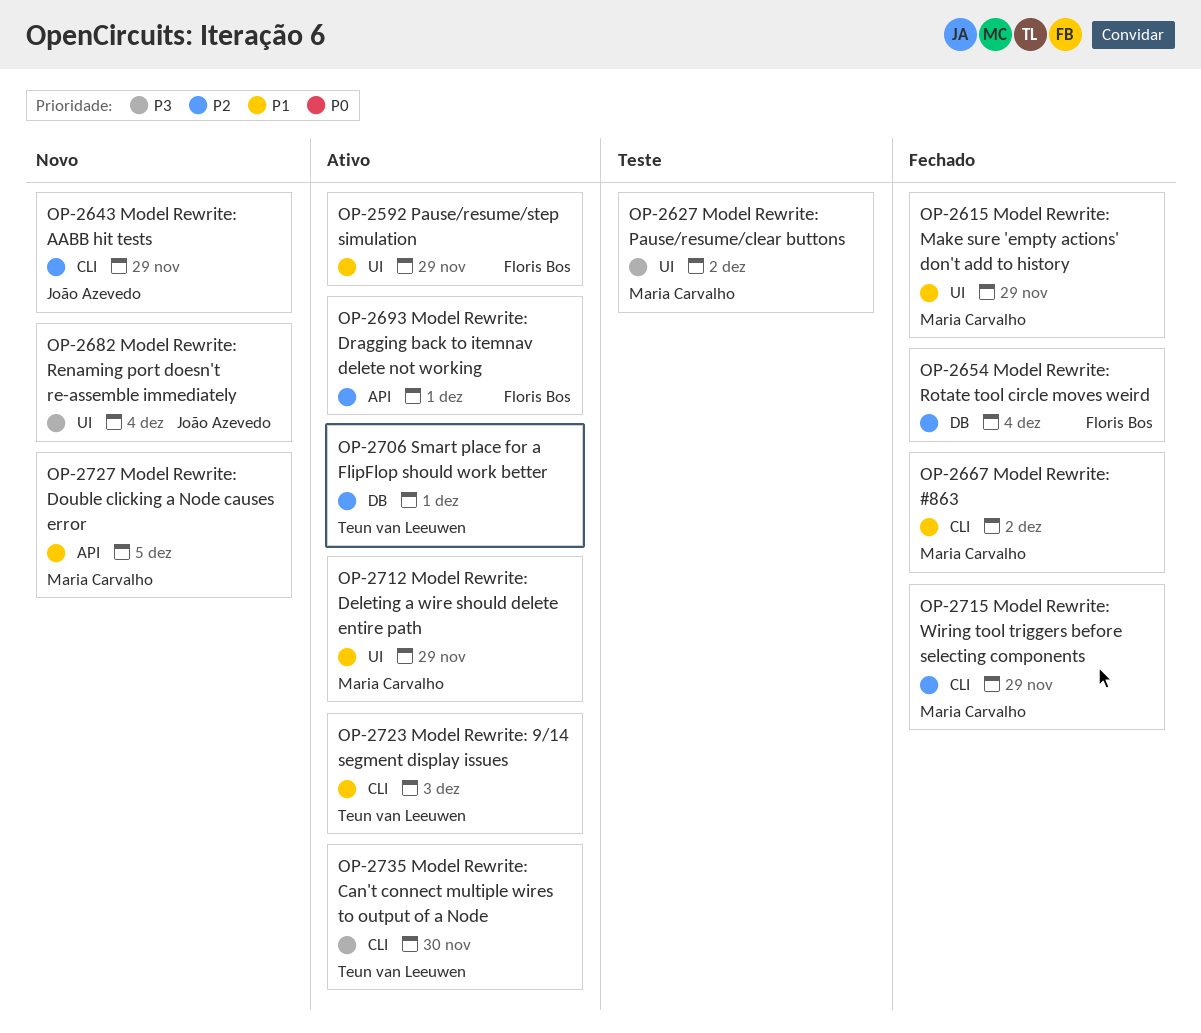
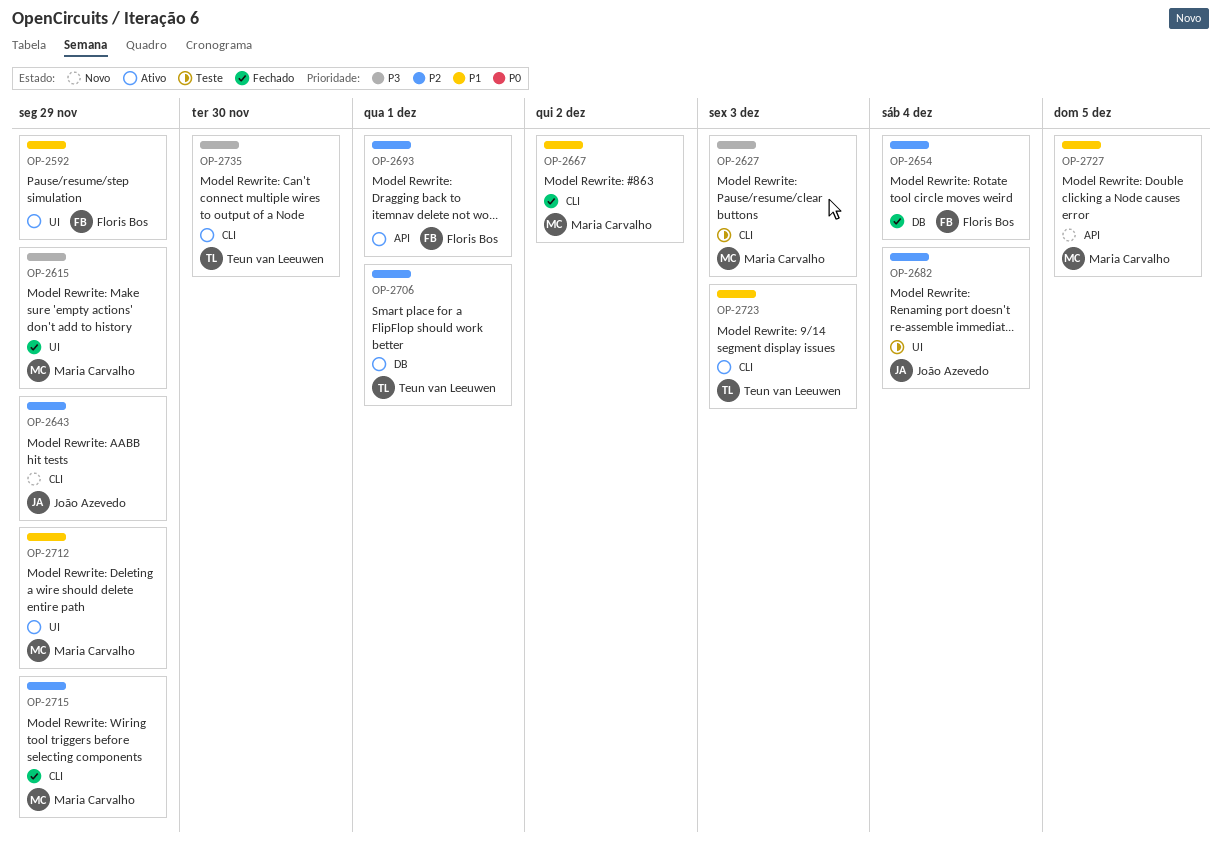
OP-2615, priority: P1 -> P3
OP-2627, label: UI -> CLI
OP-2627, due: Dec 2 -> Dec 3
OP-2682, status: Novo -> Teste
OP-2682, priority: P3 -> P2

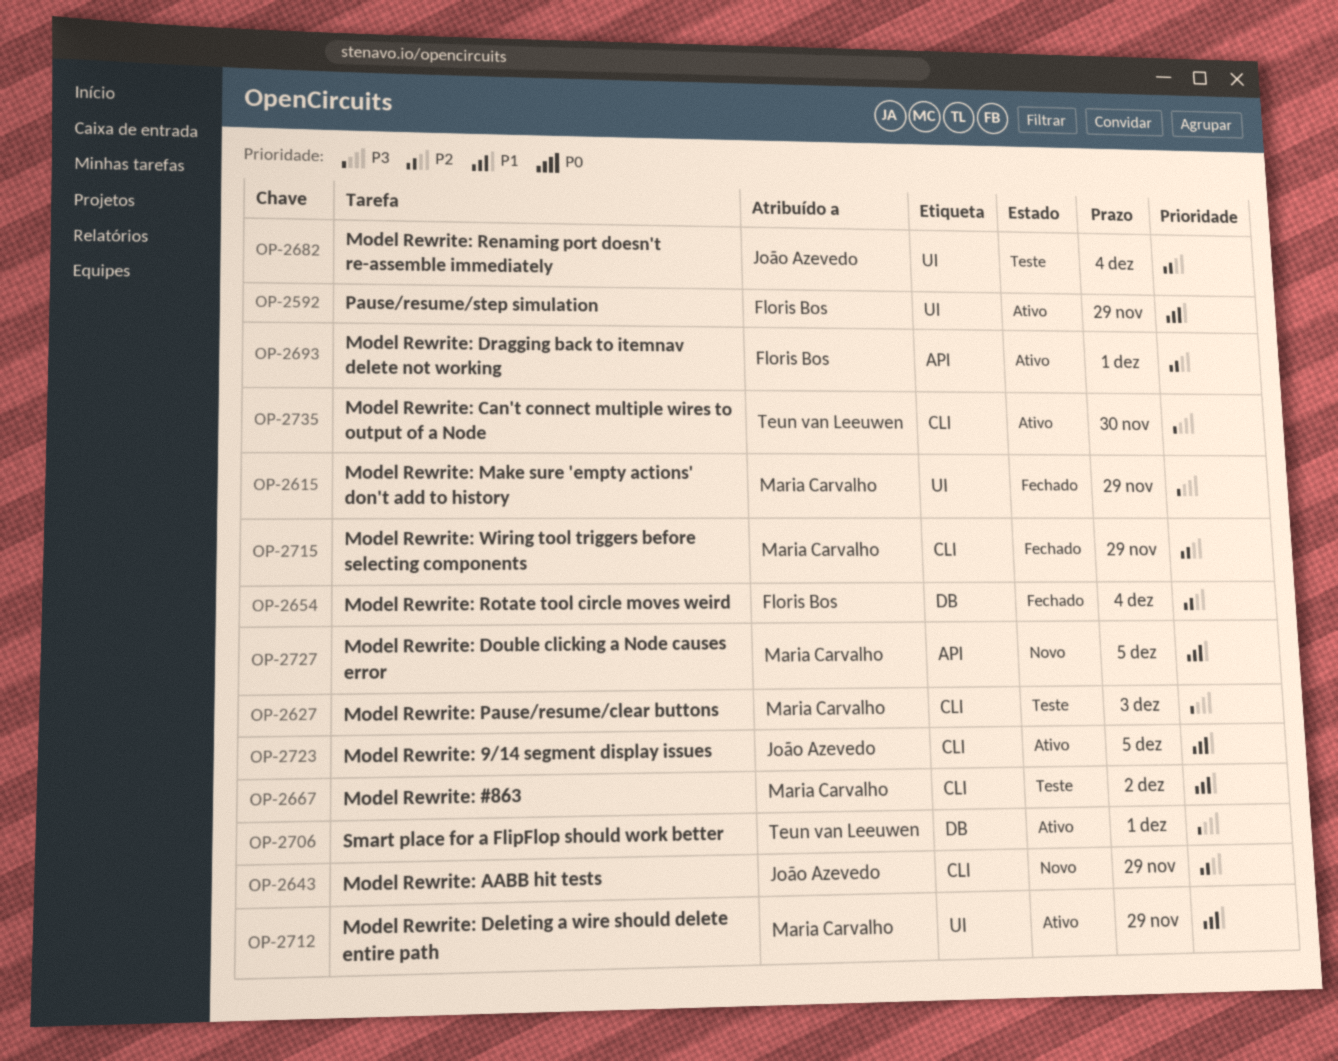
OP-2667, status: Fechado -> Teste
OP-2706, priority: P2 -> P3
OP-2723, owner: Teun van Leeuwen -> João Azevedo
OP-2723, due: Dec 3 -> Dec 5

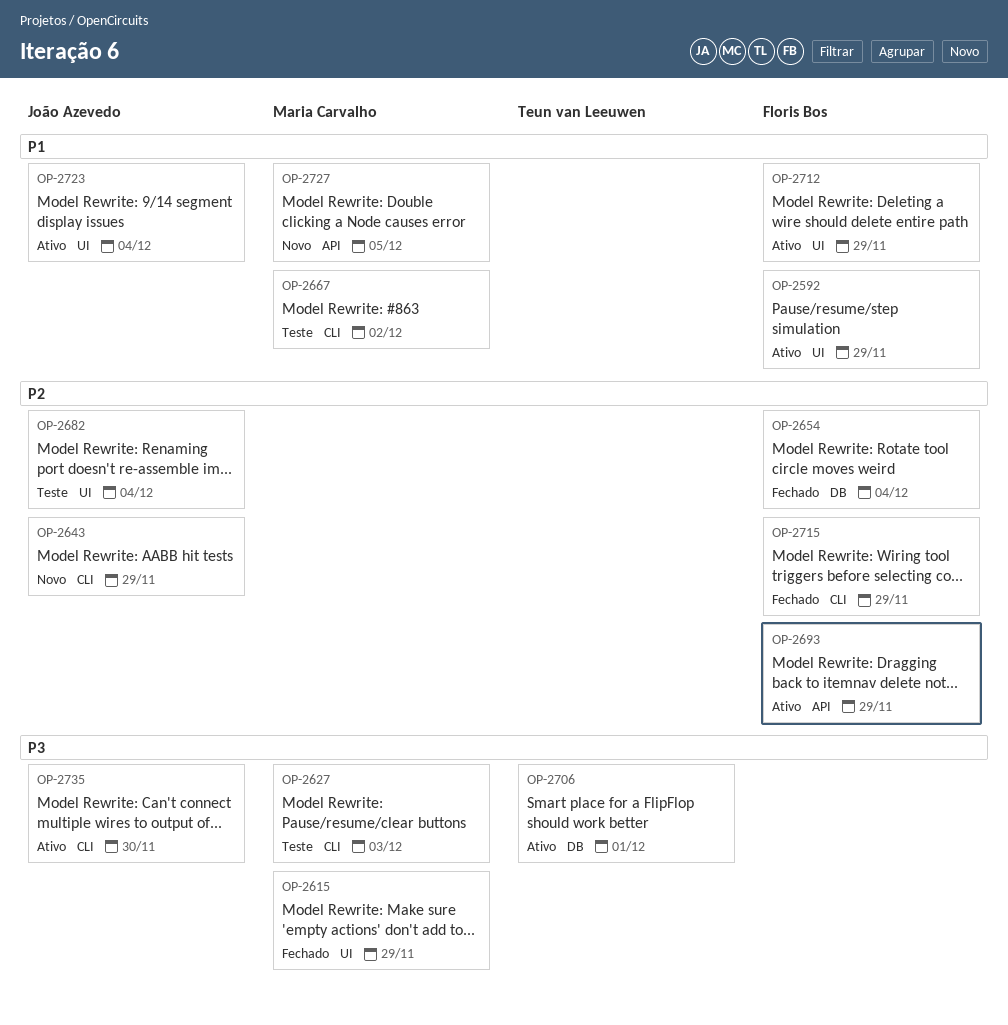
OP-2693, due: Dec 1 -> Nov 29
OP-2712, owner: Maria Carvalho -> Floris Bos
OP-2715, owner: Maria Carvalho -> Floris Bos
OP-2723, label: CLI -> UI
OP-2723, due: Dec 5 -> Dec 4
OP-2735, owner: Teun van Leeuwen -> João Azevedo

